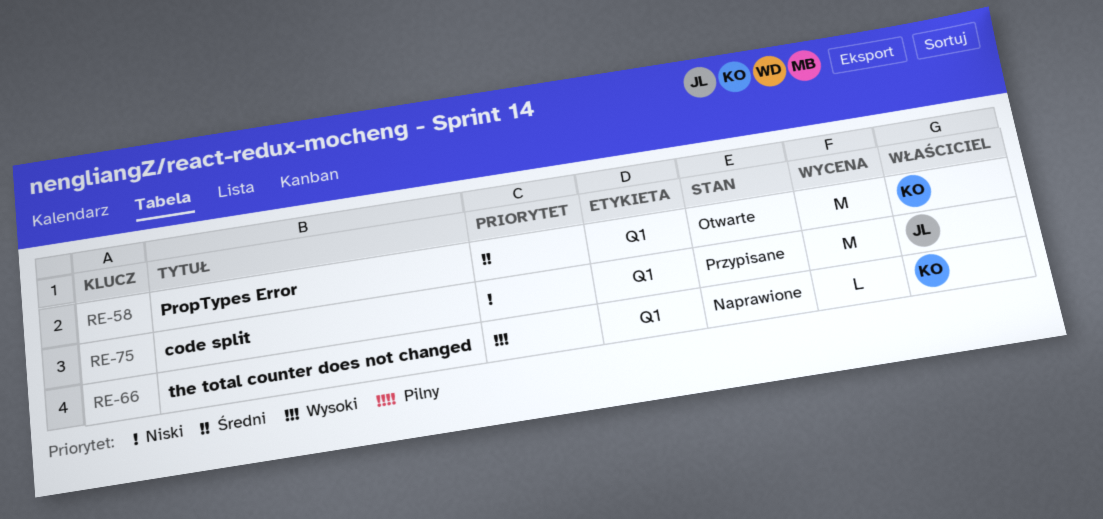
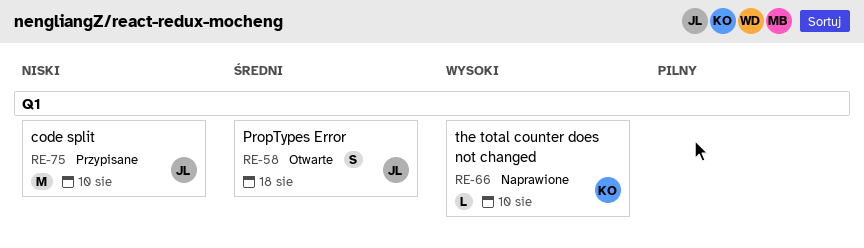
RE-58, owner: KO -> JL
RE-58, estimate: M -> S

